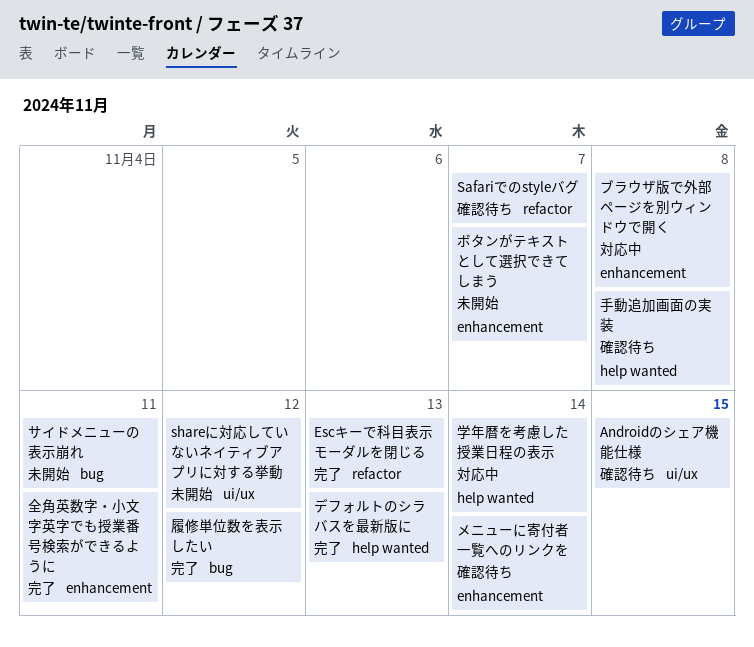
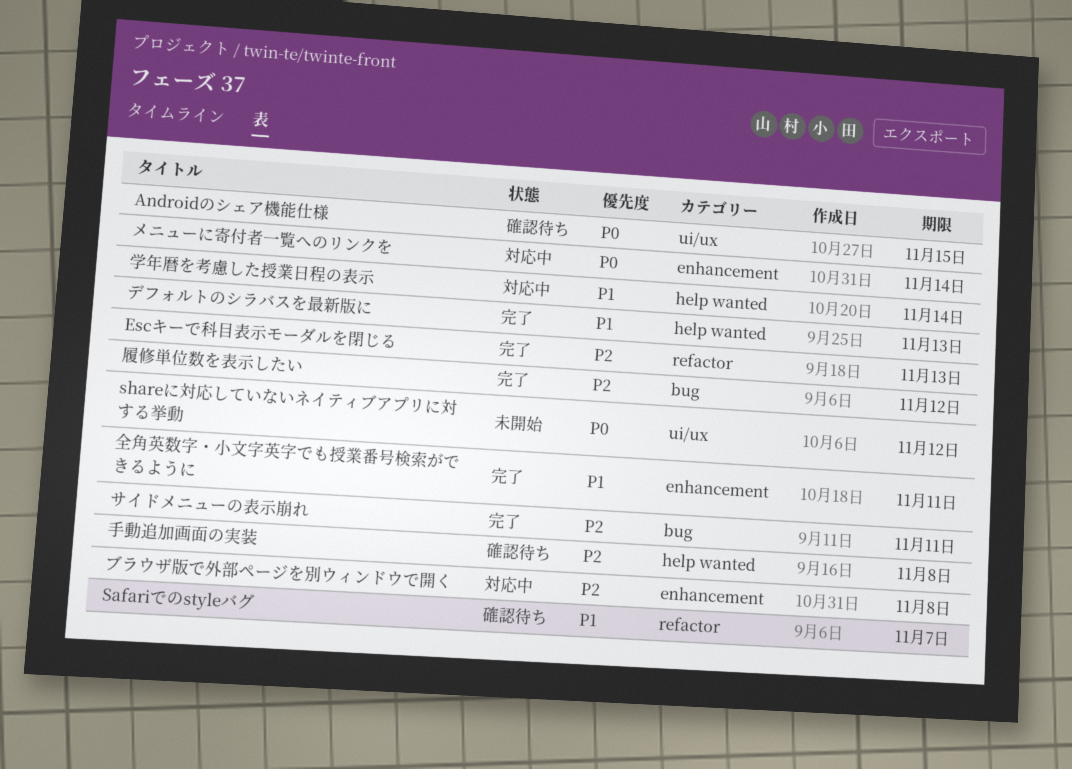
サイドメニューの表示崩れ, status: 未開始 -> 完了
ボタンがテキストとして選択できてしまう: present -> none
メニューに寄付者一覧へのリンクを, status: 確認待ち -> 対応中

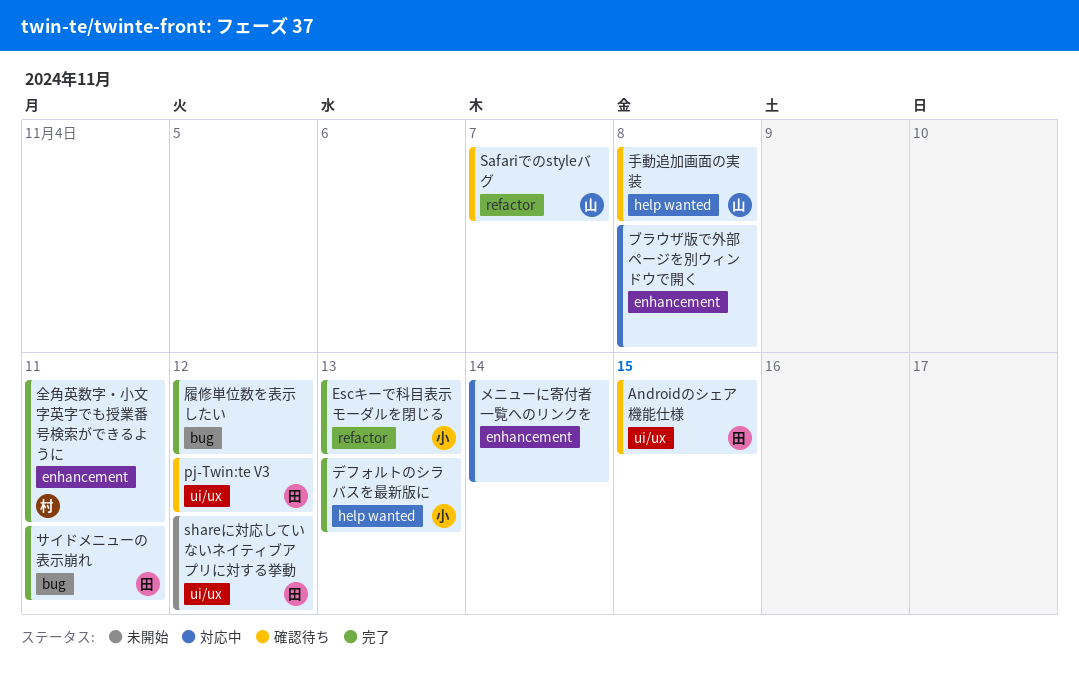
pj-Twin:te V3: none -> present
学年暦を考慮した授業日程の表示: present -> none

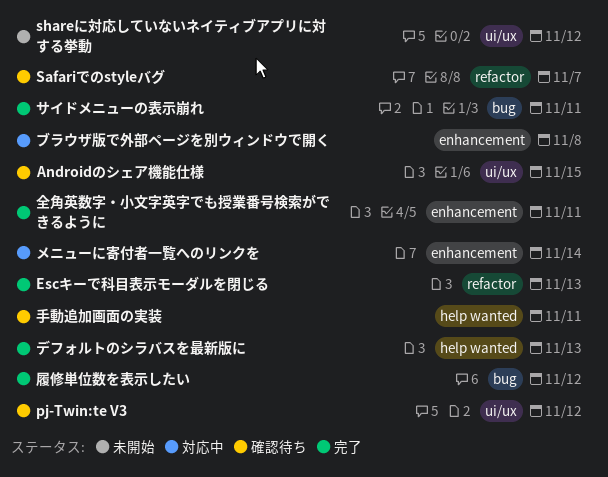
手動追加画面の実装, due: Nov 8 -> Nov 11

